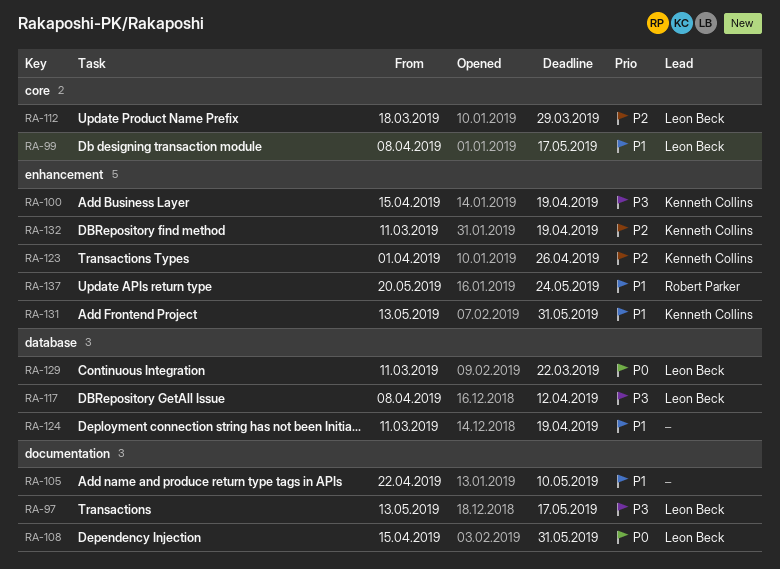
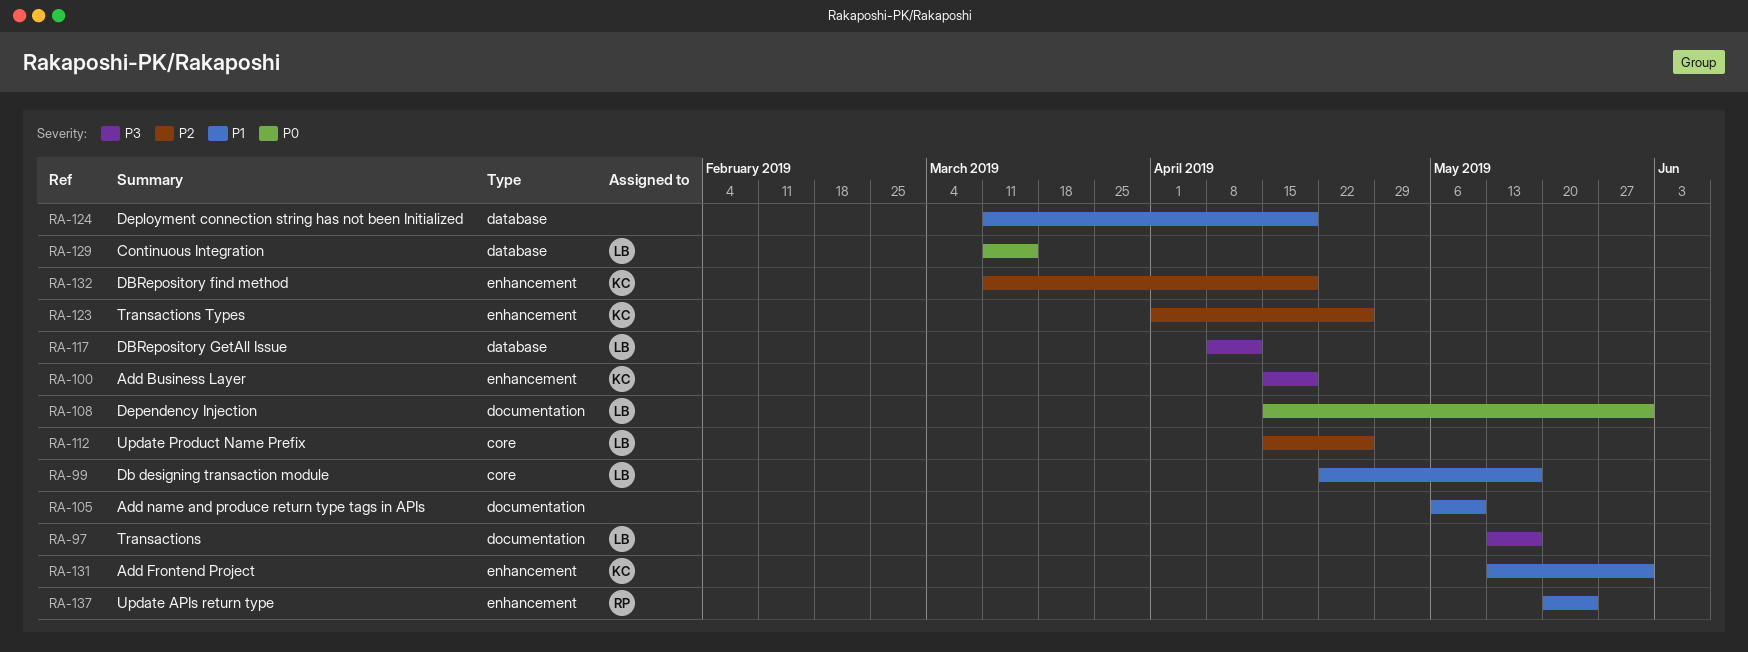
RA-99, start: Apr 8 -> Apr 22
RA-105, start: Apr 22 -> May 6
RA-112, start: Mar 18 -> Apr 15
RA-112, due: Mar 29 -> Apr 26
RA-129, due: Mar 22 -> Mar 15

